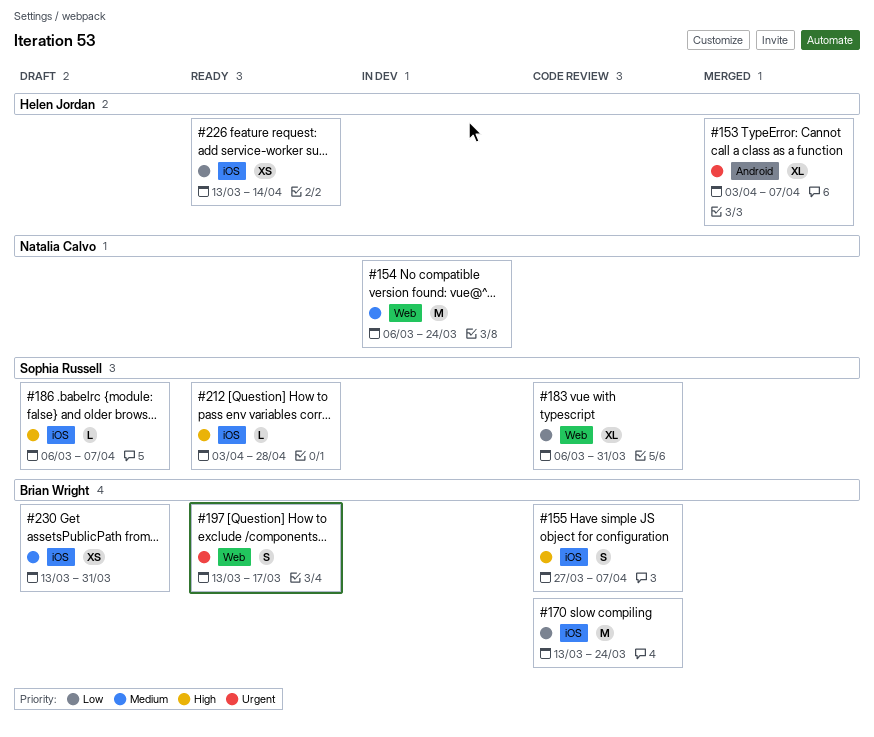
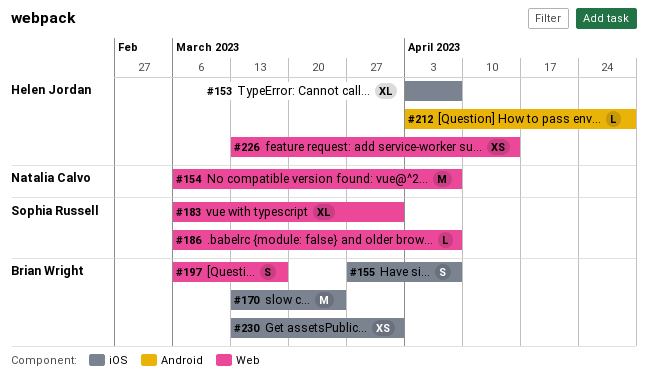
#153, label: Android -> iOS
#154, due: Mar 24 -> Apr 7
#186, label: iOS -> Web
#197, start: Mar 13 -> Mar 6
#212, owner: Sophia Russell -> Helen Jordan
#212, label: iOS -> Android
#226, label: iOS -> Web

